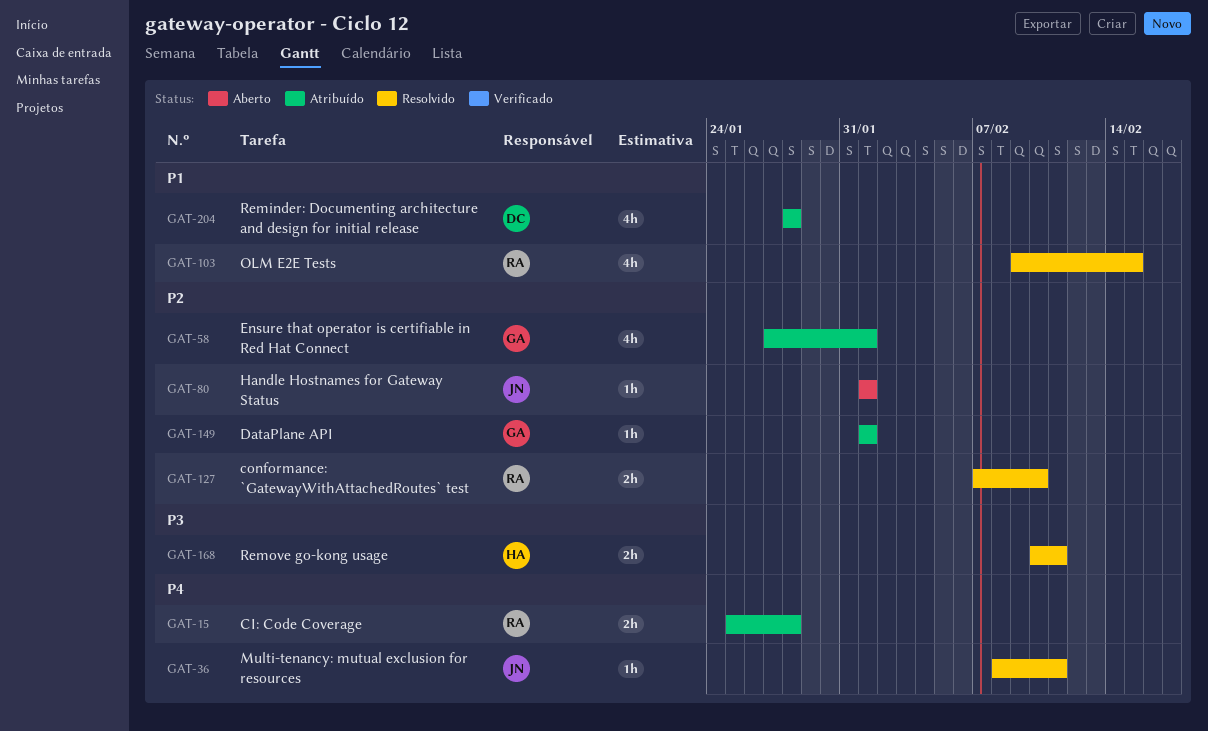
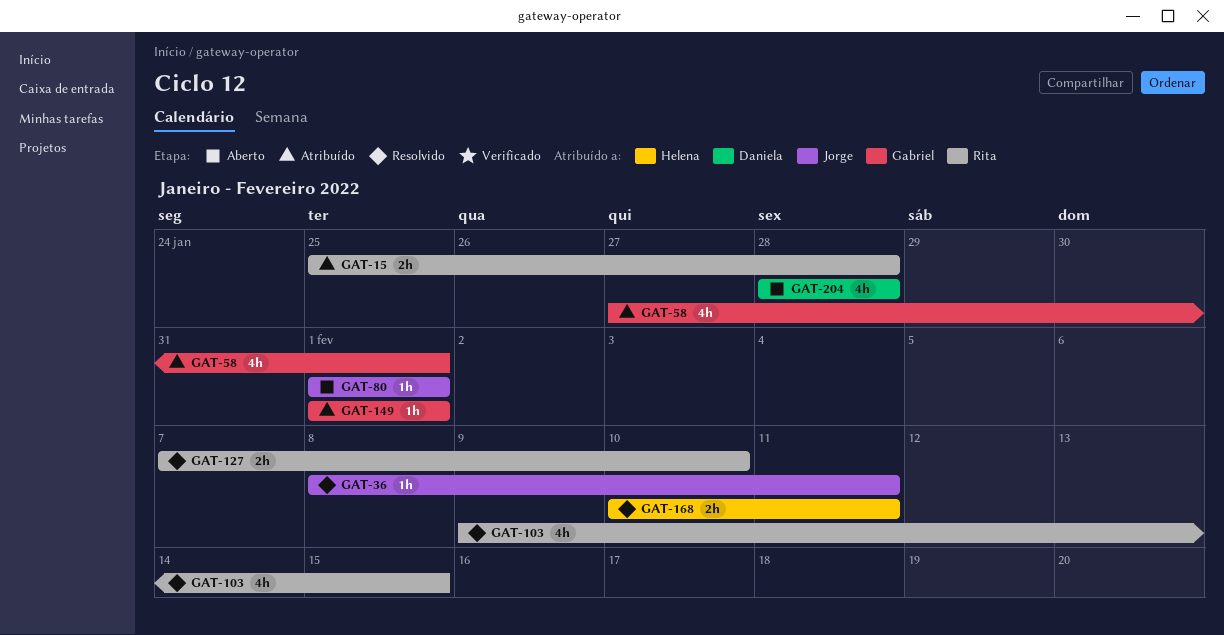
GAT-204, status: Atribuído -> Aberto

